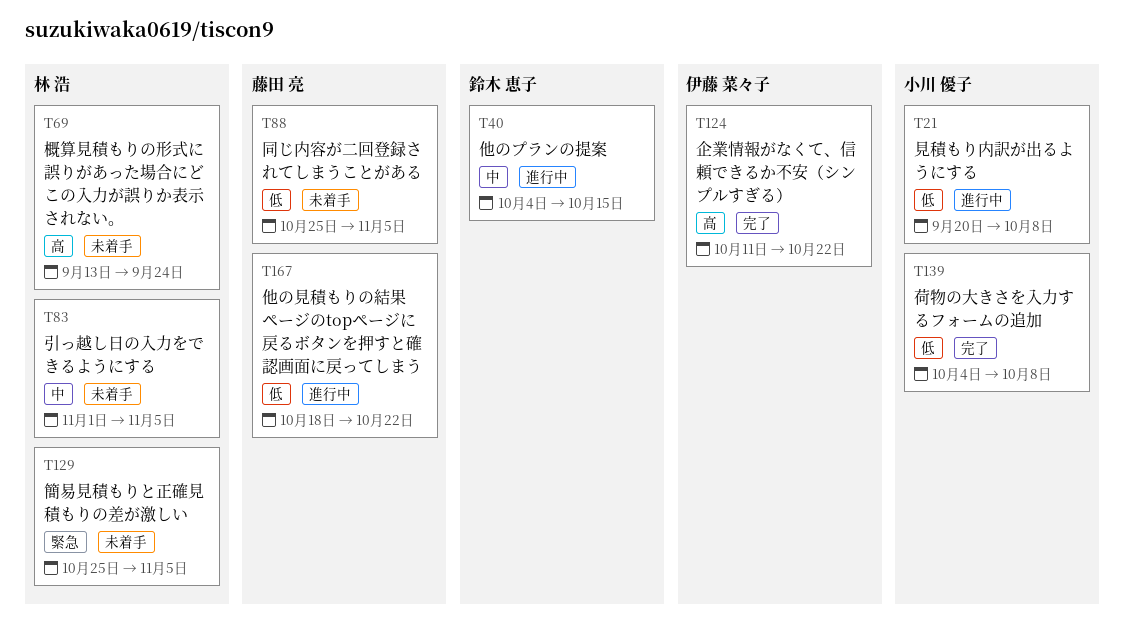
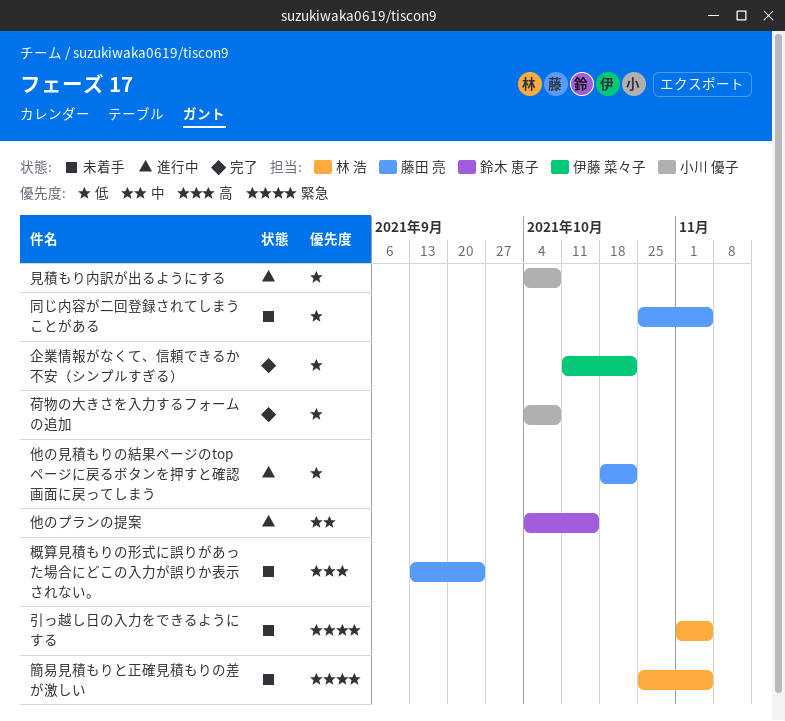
企業情報がなくて、信頼できるか不安（シンプルすぎる）, priority: 高 -> 低
引っ越し日の入力をできるようにする, priority: 中 -> 緊急
概算見積もりの形式に誤りがあった場合にどこの入力が誤りか表示されない。, owner: 林 浩 -> 藤田 亮
見積もり内訳が出るようにする, start: Sep 20 -> Oct 4

